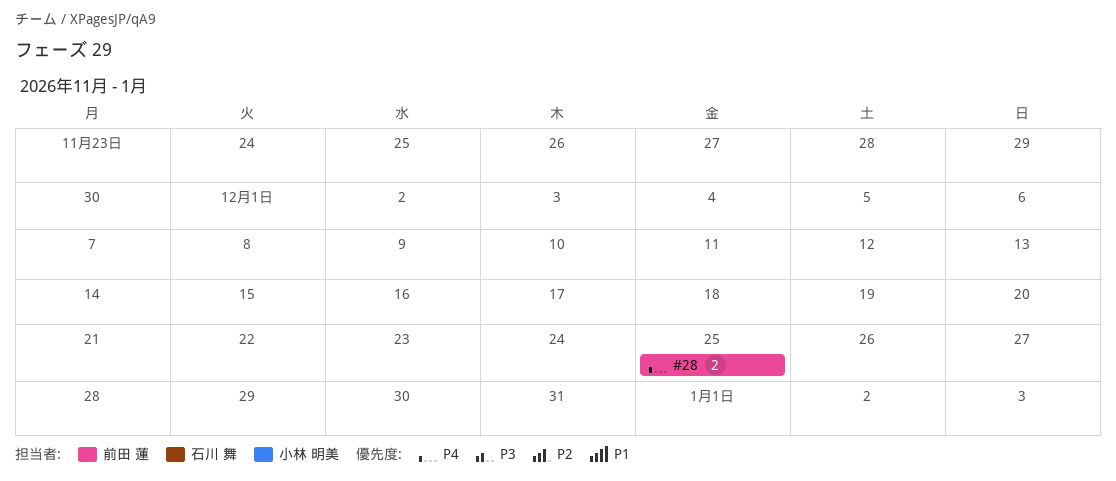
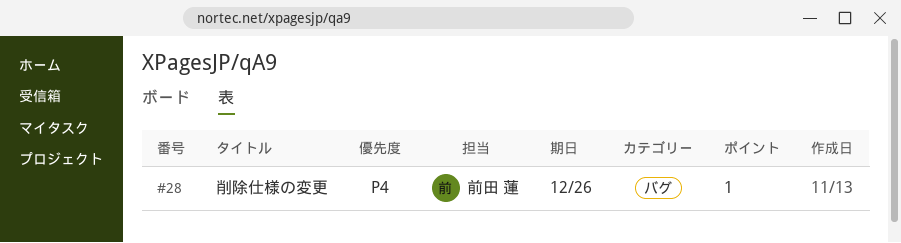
#28, estimate: 2 -> 1
#28, due: Dec 25 -> Dec 26

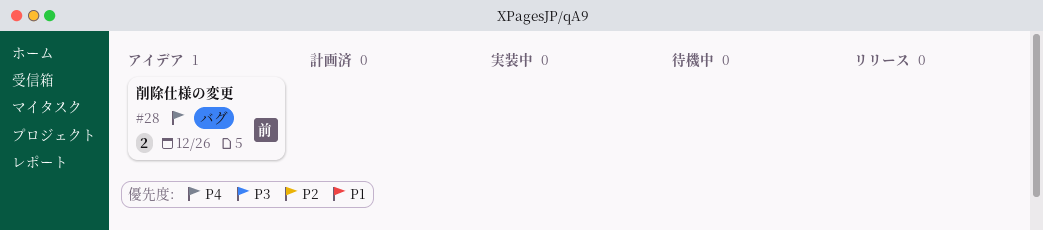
#28, estimate: 1 -> 2

